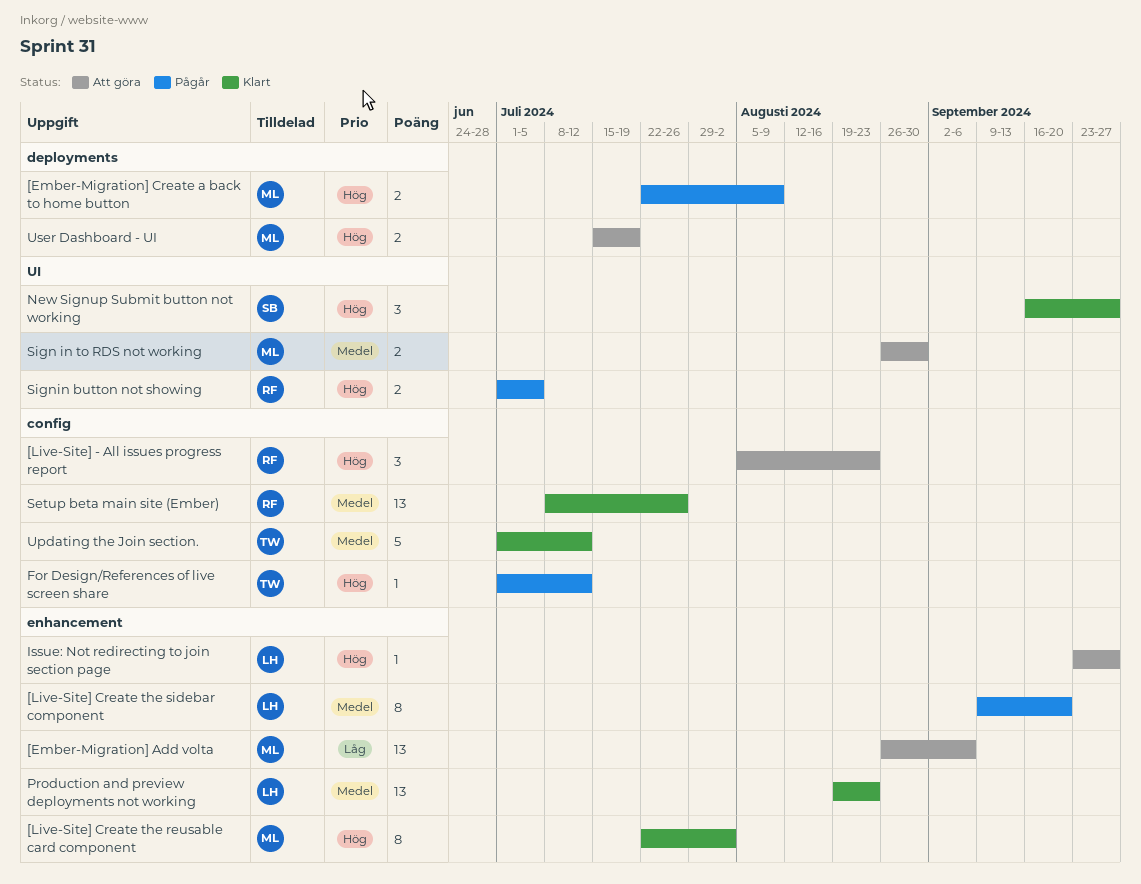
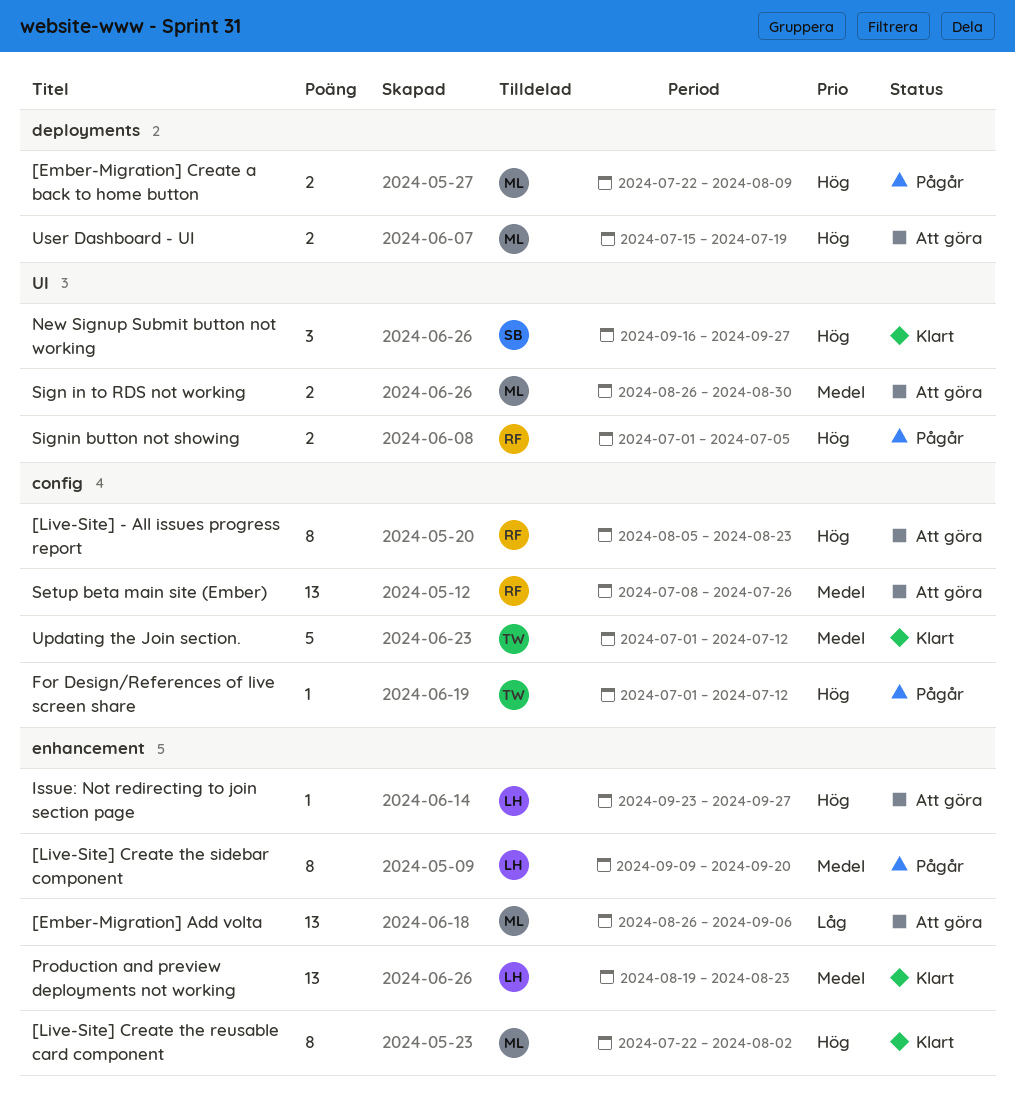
[Live-Site] - All issues progress report, estimate: 3 -> 8
Setup beta main site (Ember), status: Klart -> Att göra

